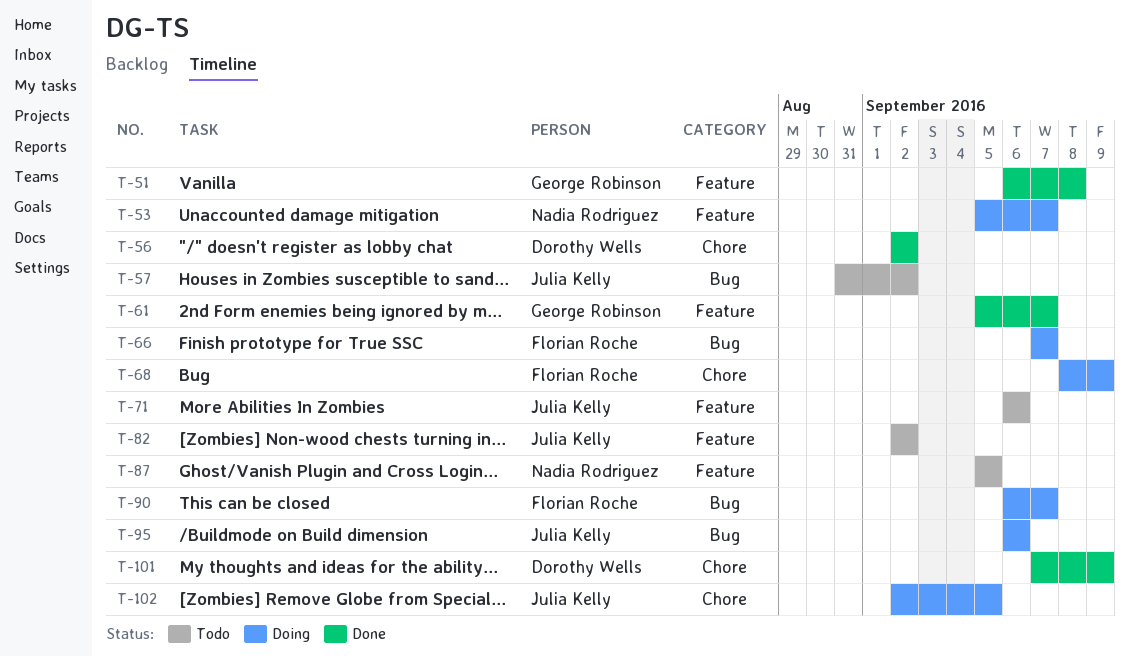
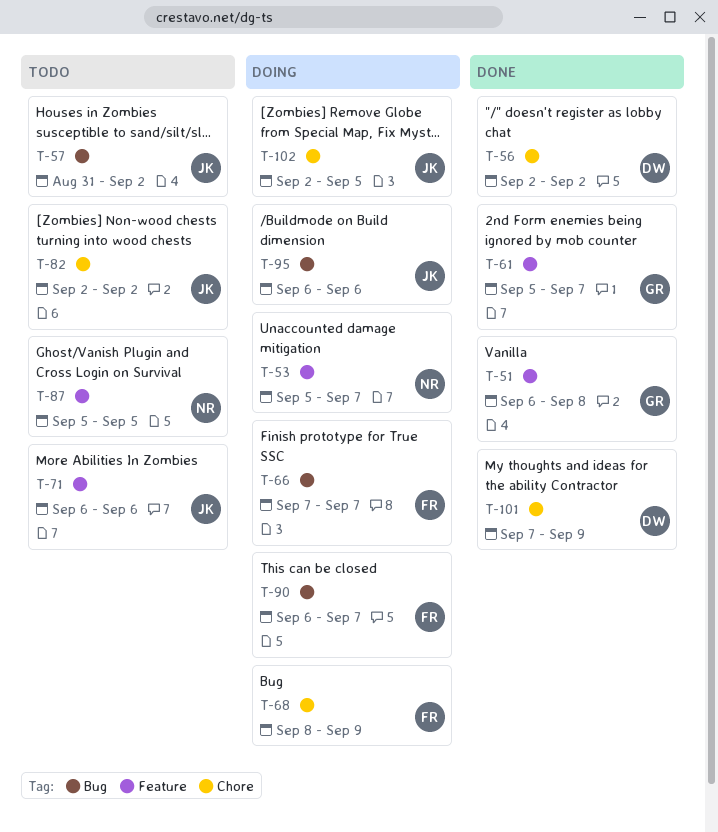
T-82, label: Feature -> Chore

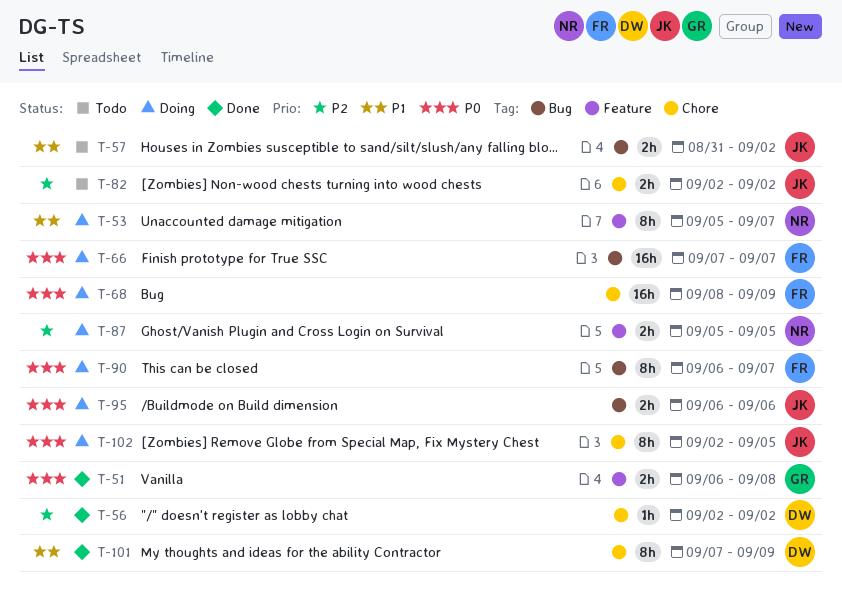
T-61: present -> none
T-71: present -> none
T-87, status: Todo -> Doing

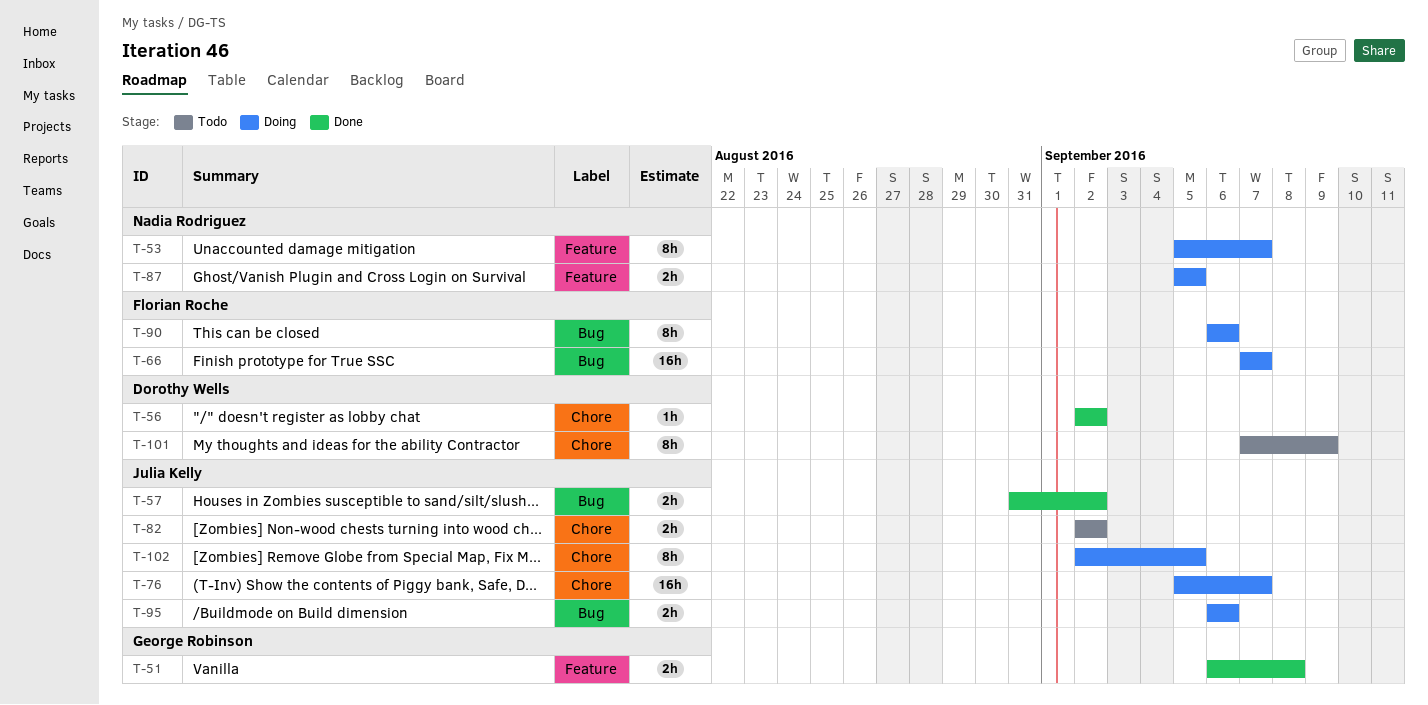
T-57, status: Todo -> Done
T-68: present -> none
T-76: none -> present
T-90, due: Sep 7 -> Sep 6
T-101, status: Done -> Todo

